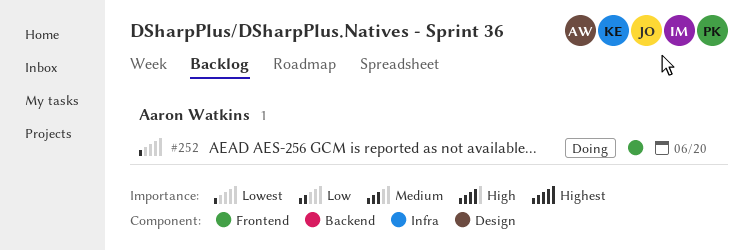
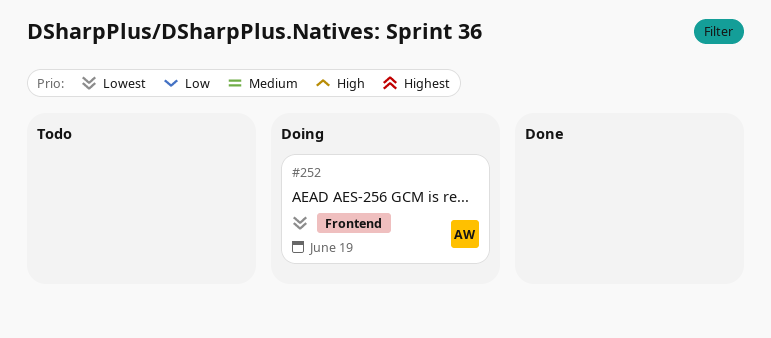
#252, due: Jun 20 -> Jun 19

